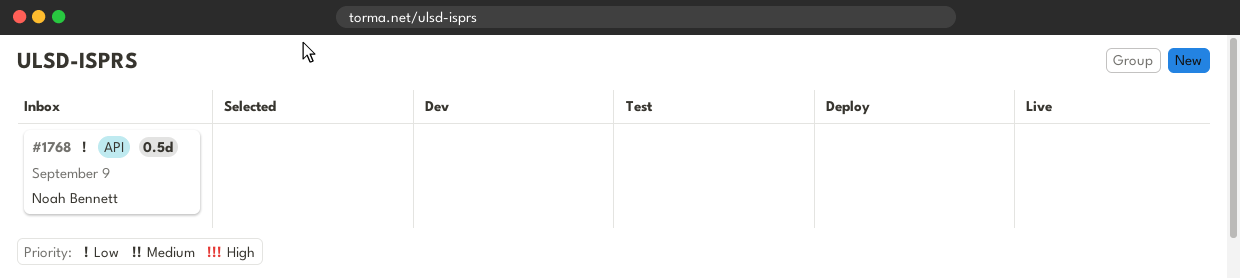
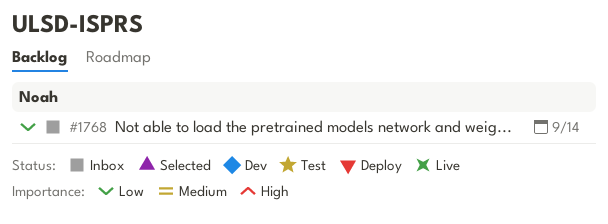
#1768, due: Sep 9 -> Sep 14

